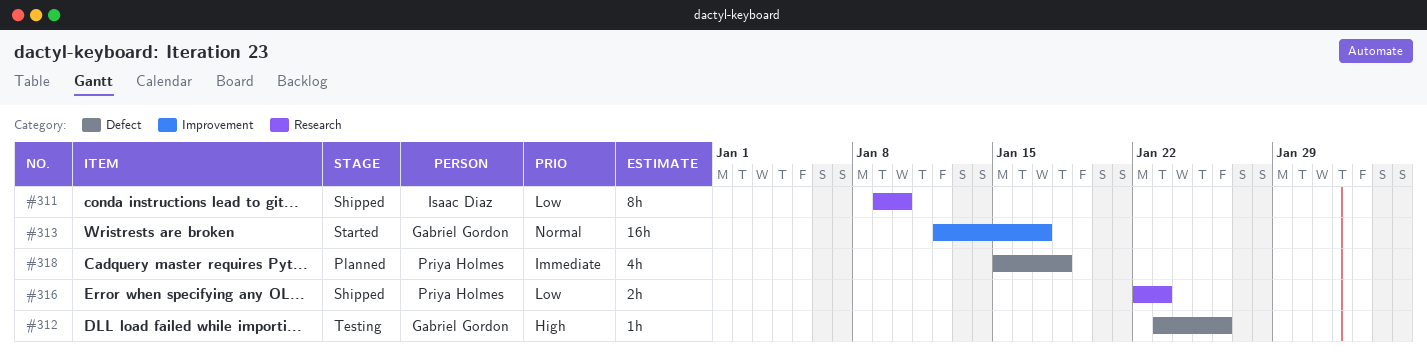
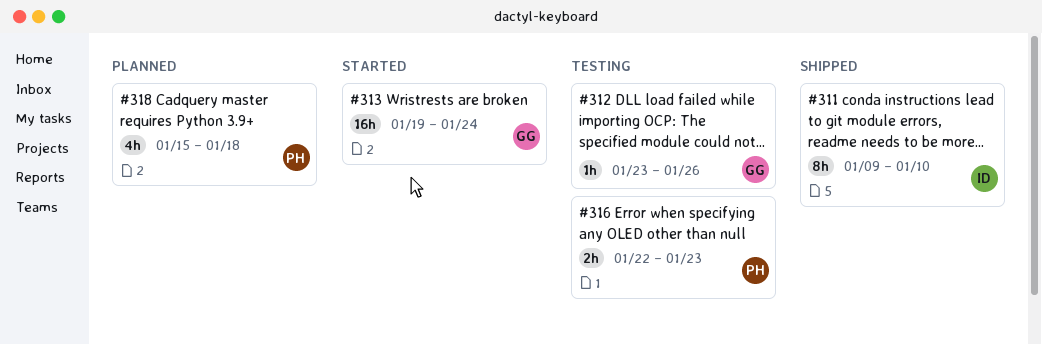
#313, start: Jan 12 -> Jan 19
#313, due: Jan 17 -> Jan 24
#316, status: Shipped -> Testing

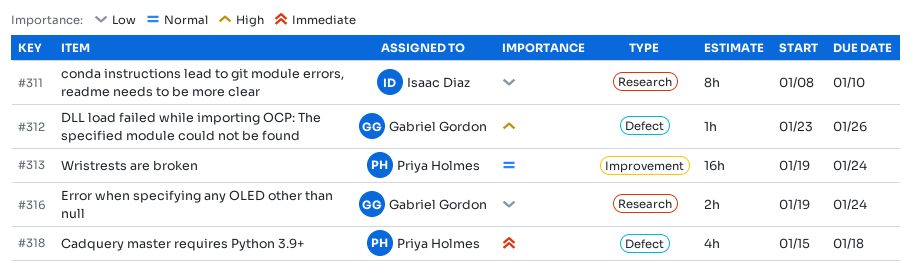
#311, start: Jan 9 -> Jan 8
#313, owner: Gabriel Gordon -> Priya Holmes
#316, owner: Priya Holmes -> Gabriel Gordon
#316, start: Jan 22 -> Jan 19
#316, due: Jan 23 -> Jan 24

